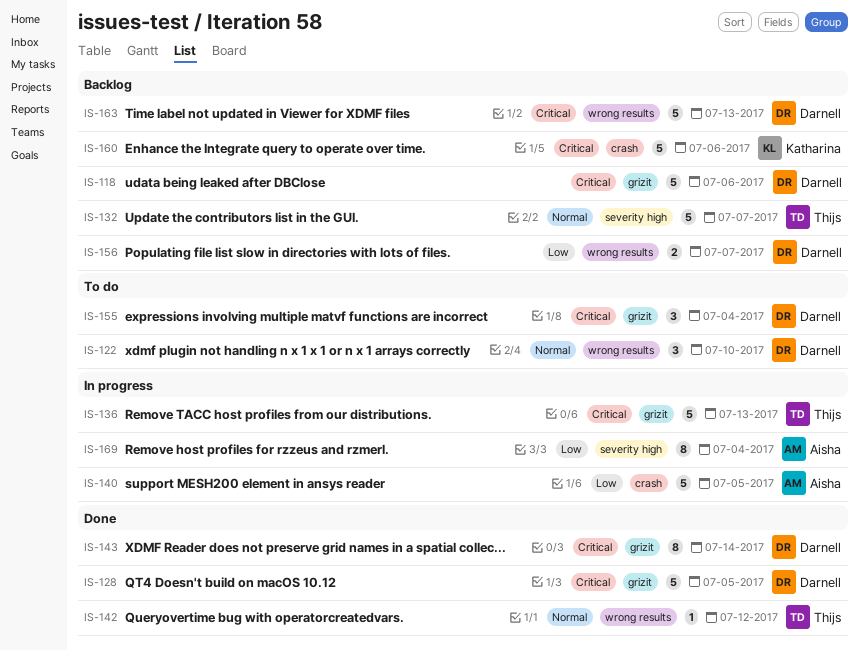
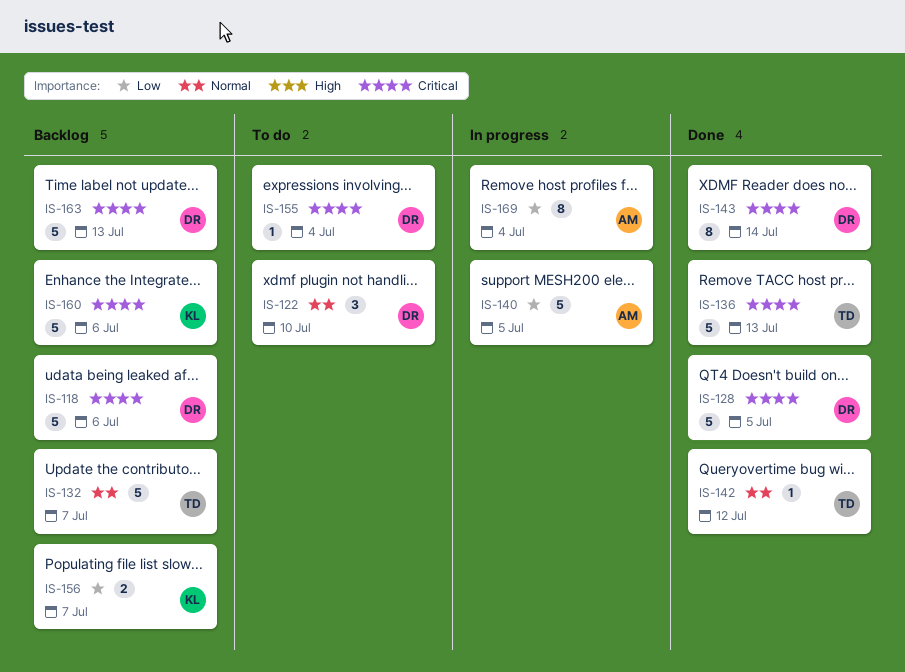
IS-136, status: In progress -> Done
IS-155, estimate: 3 -> 1
IS-156, owner: Darnell -> Katharina

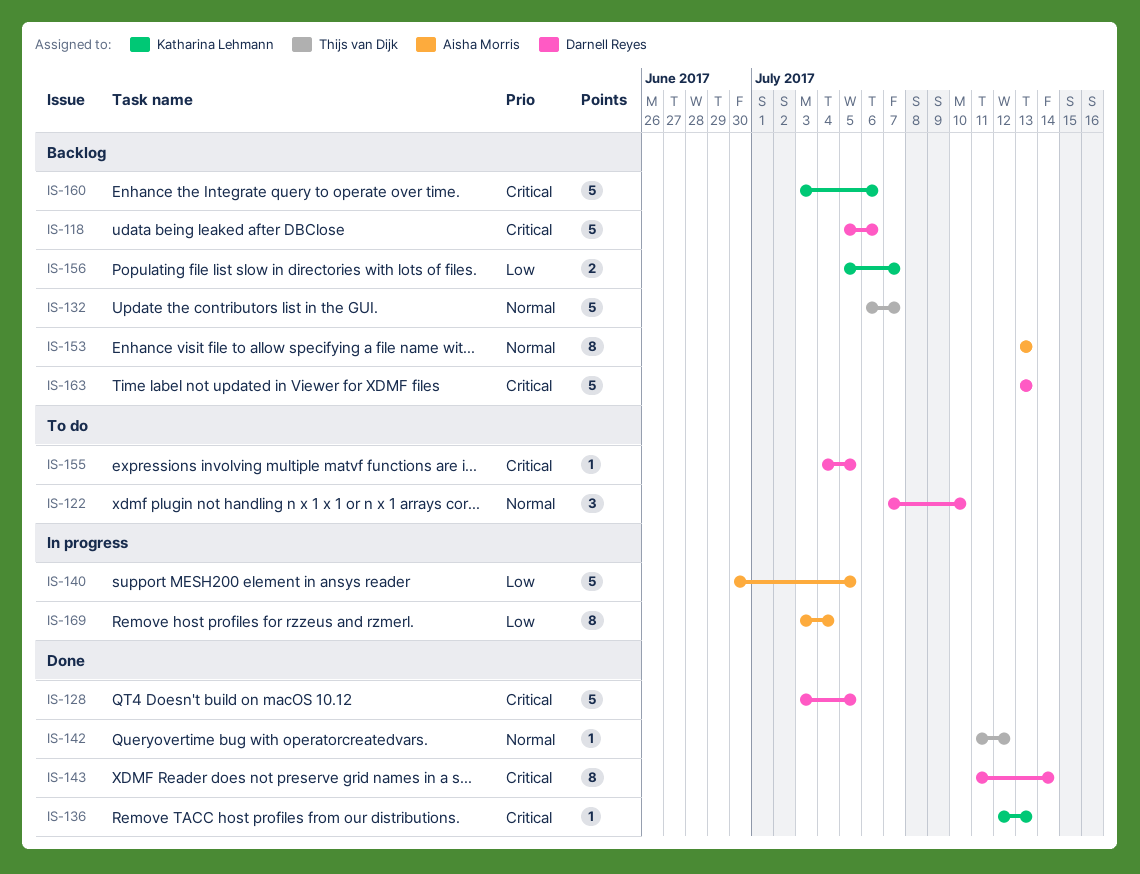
IS-136, owner: Thijs van Dijk -> Katharina Lehmann
IS-136, estimate: 5 -> 1
IS-153: none -> present
IS-155, due: Jul 4 -> Jul 5

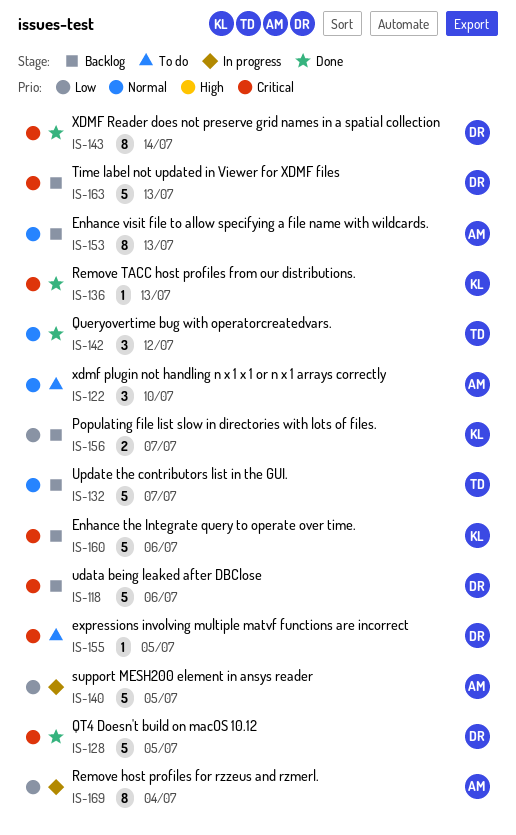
IS-122, owner: Darnell Reyes -> Aisha Morris
IS-142, estimate: 1 -> 3

